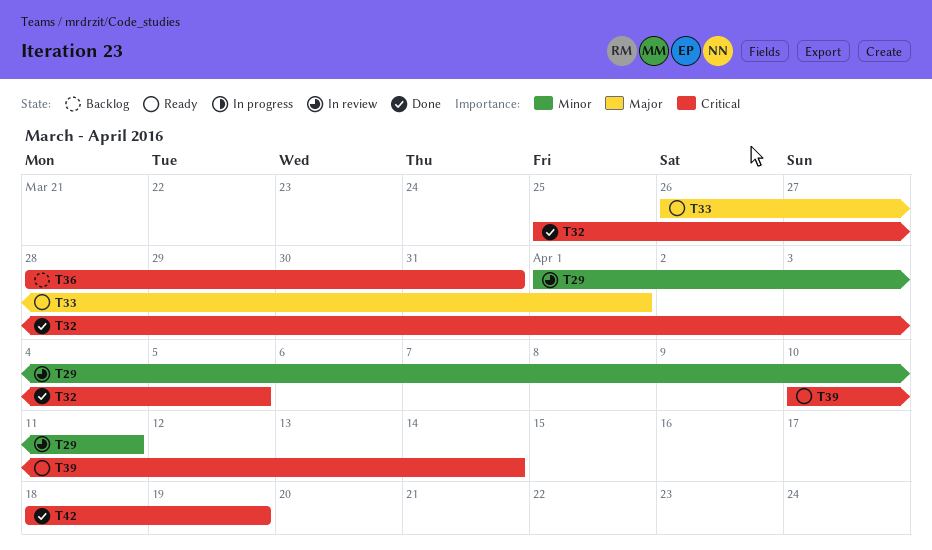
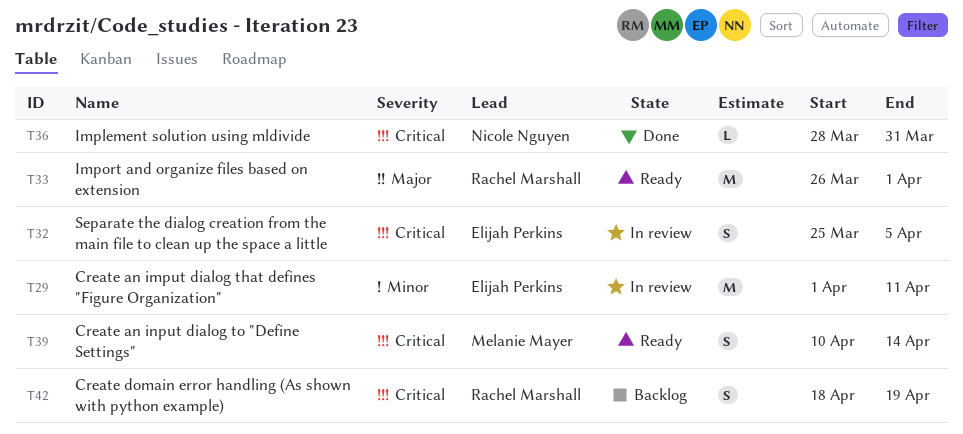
T32, status: Done -> In review
T36, status: Backlog -> Done
T42, status: Done -> Backlog

